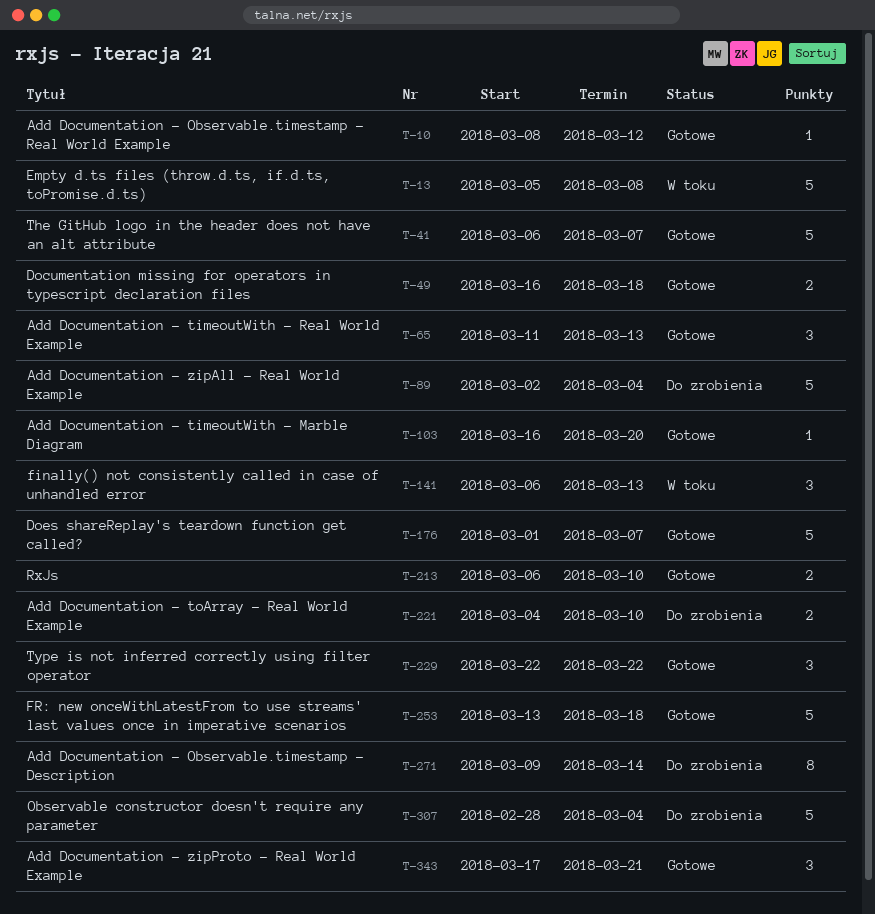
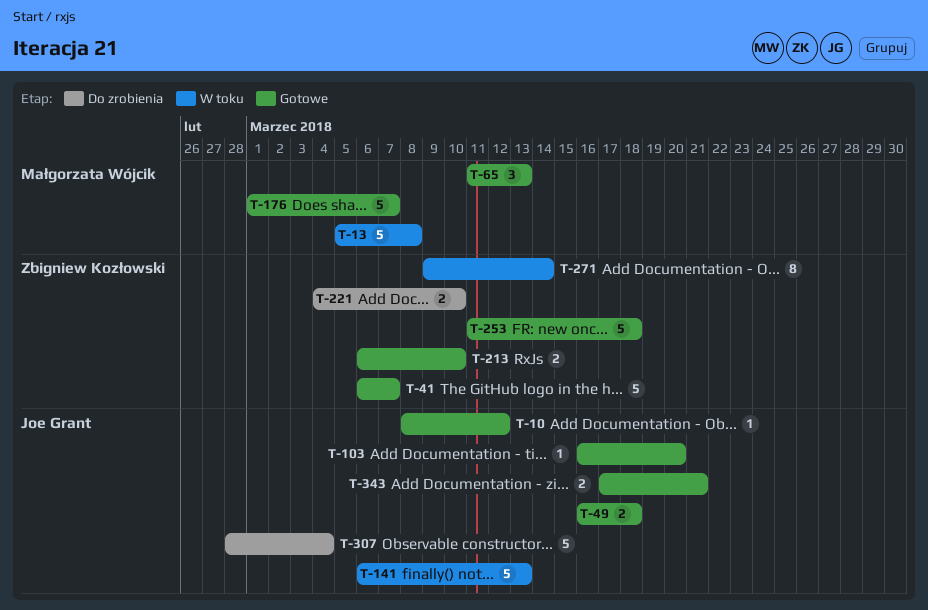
T-89: present -> none
T-141, estimate: 3 -> 5
T-229: present -> none
T-253, start: Mar 13 -> Mar 11
T-271, status: Do zrobienia -> W toku
T-343, estimate: 3 -> 2

